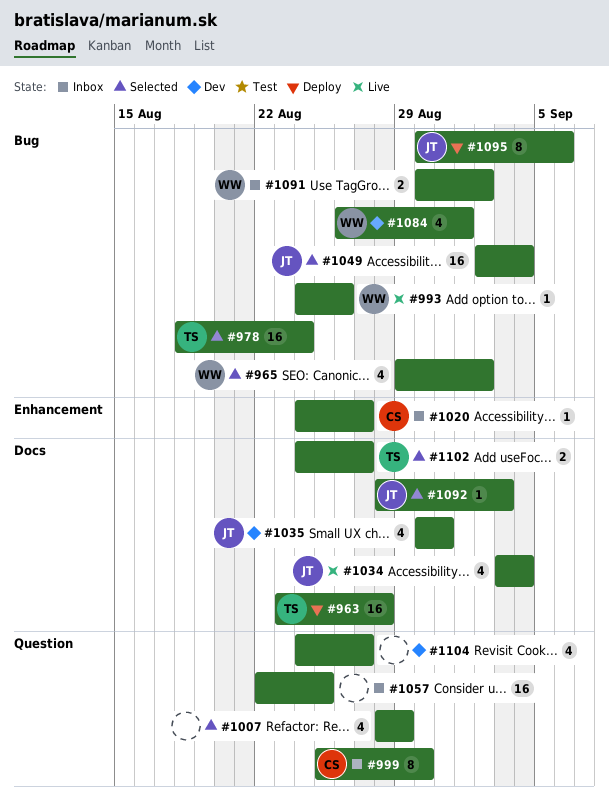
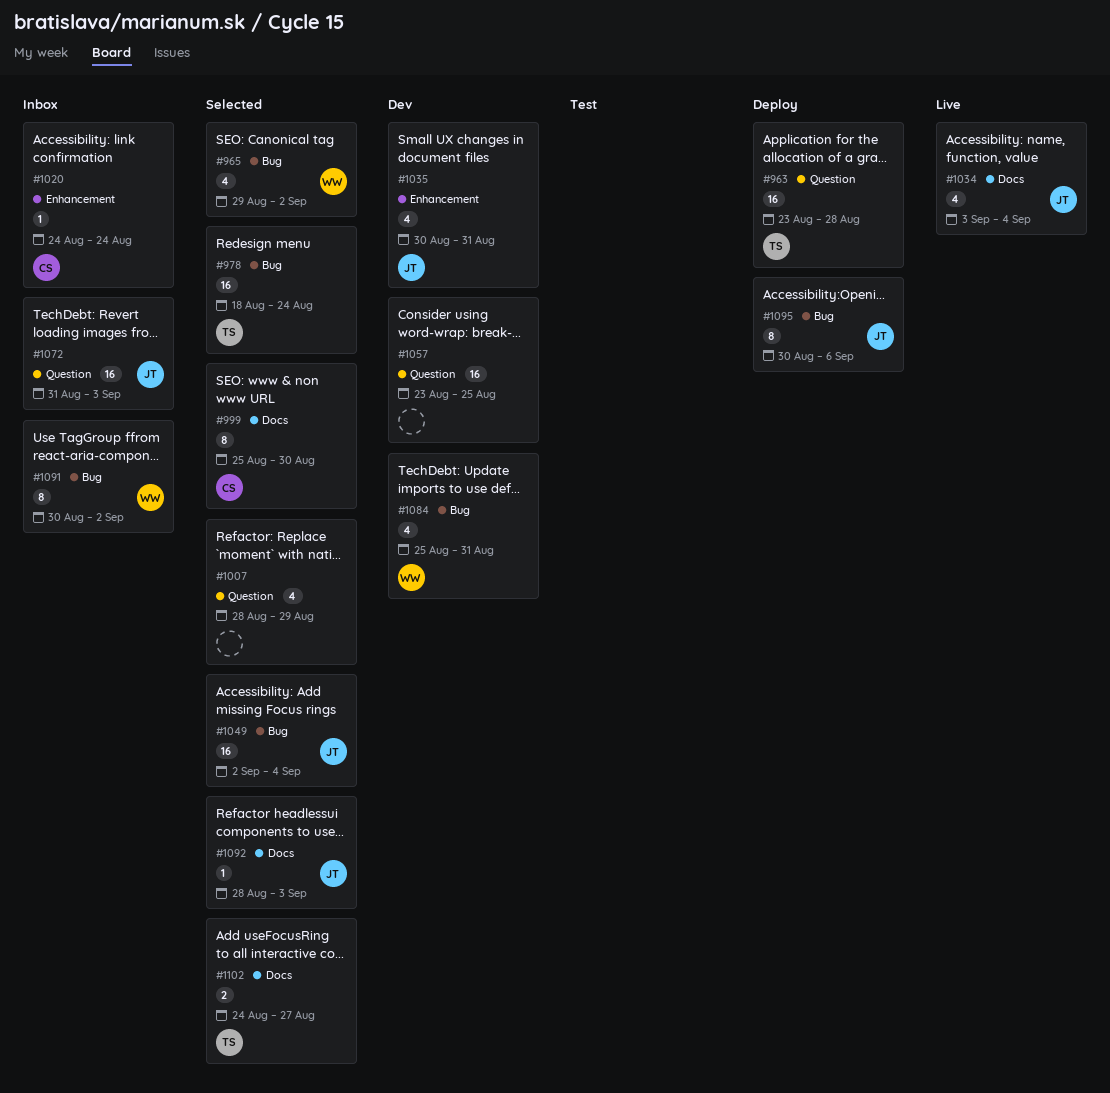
#963, label: Docs -> Question
#993: present -> none
#999, status: Inbox -> Selected
#999, label: Question -> Docs
#1020, due: Aug 27 -> Aug 24
#1035, label: Docs -> Enhancement
#1057, status: Inbox -> Dev
#1057, start: Aug 22 -> Aug 23
#1072: none -> present
#1084, start: Aug 26 -> Aug 25
#1084, due: Sep 1 -> Aug 31
#1091, estimate: 2 -> 8
#1104: present -> none

